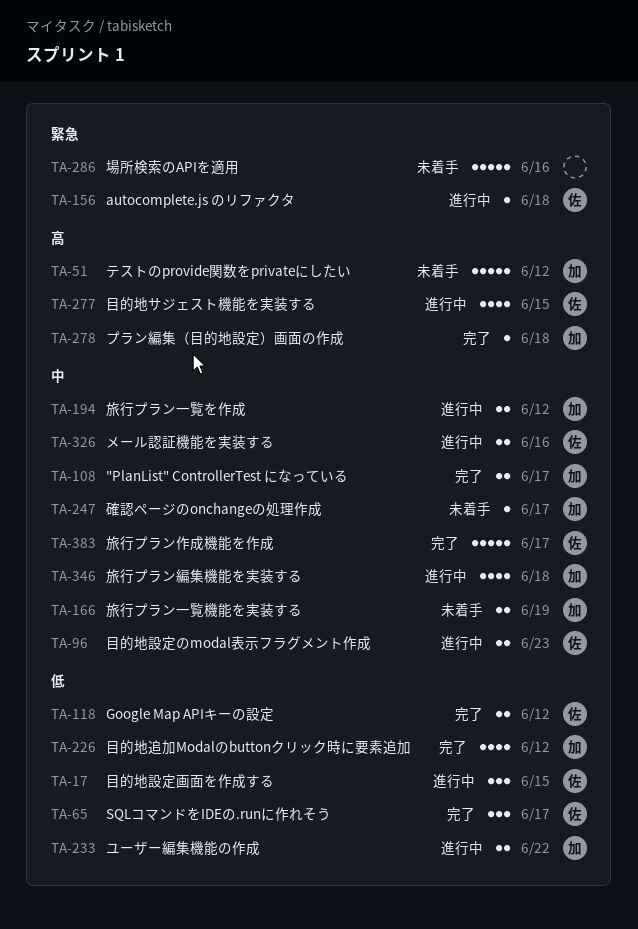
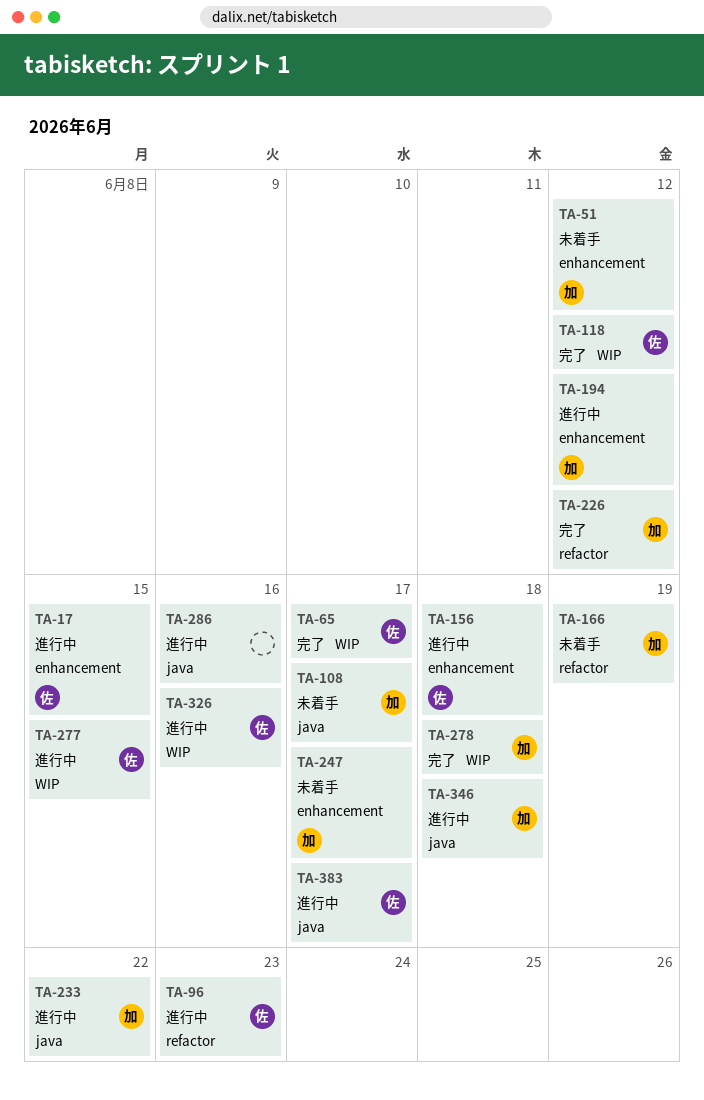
TA-108, status: 完了 -> 未着手
TA-286, status: 未着手 -> 進行中
TA-383, status: 完了 -> 進行中

